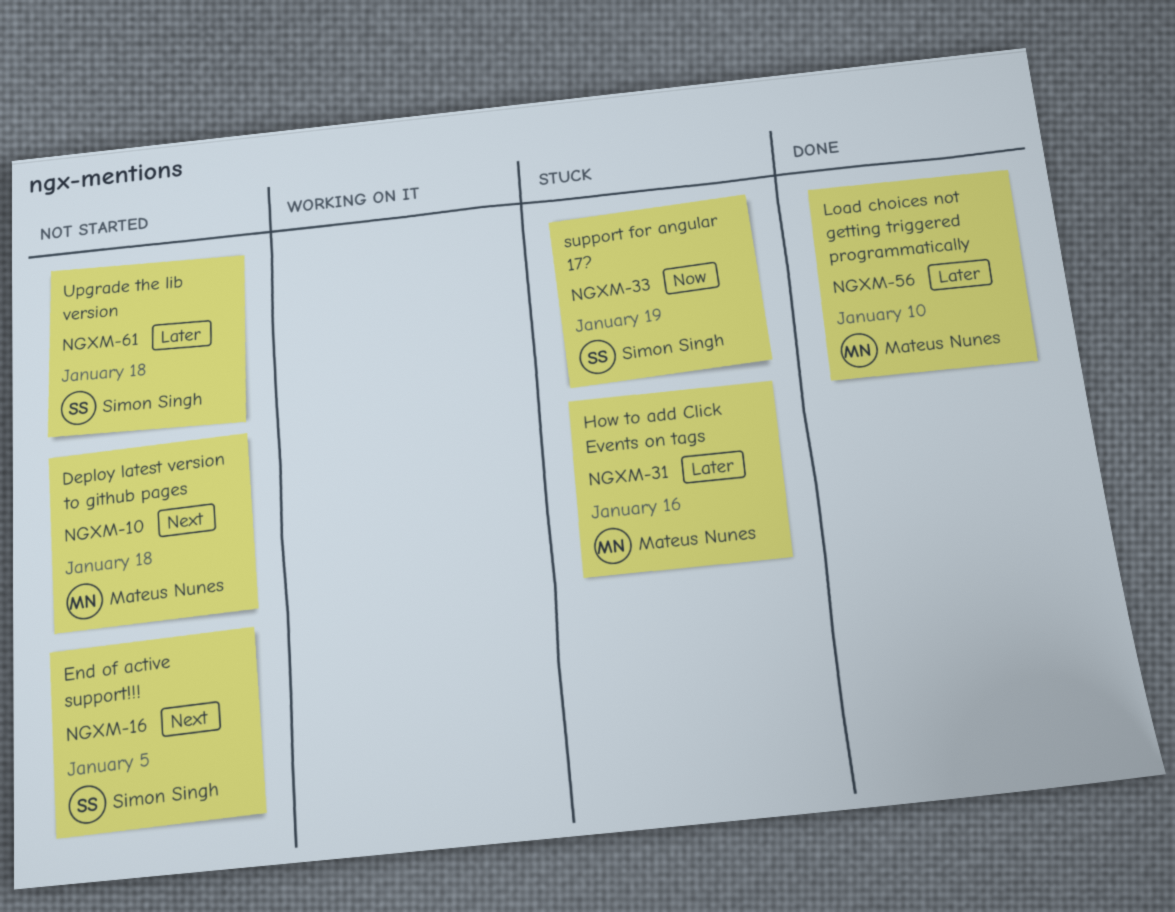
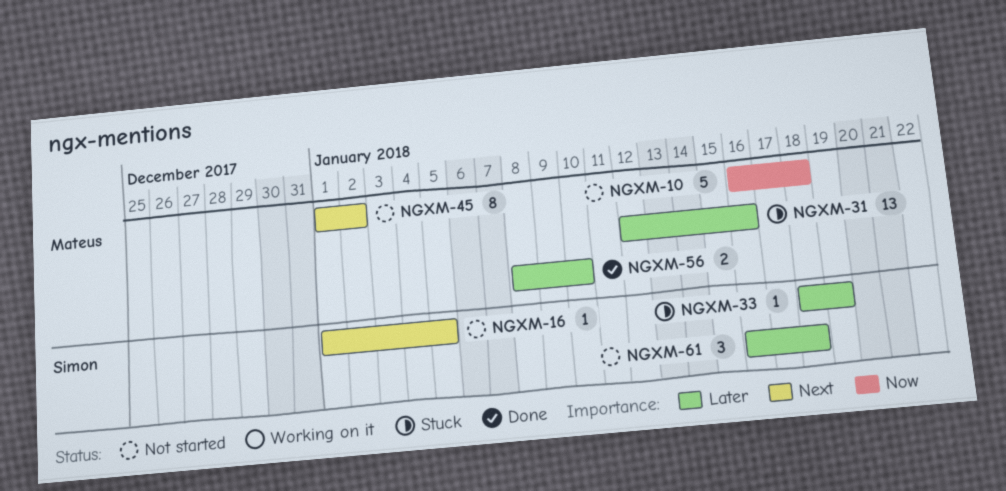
NGXM-10, priority: Next -> Now
NGXM-33, priority: Now -> Later
NGXM-45: none -> present

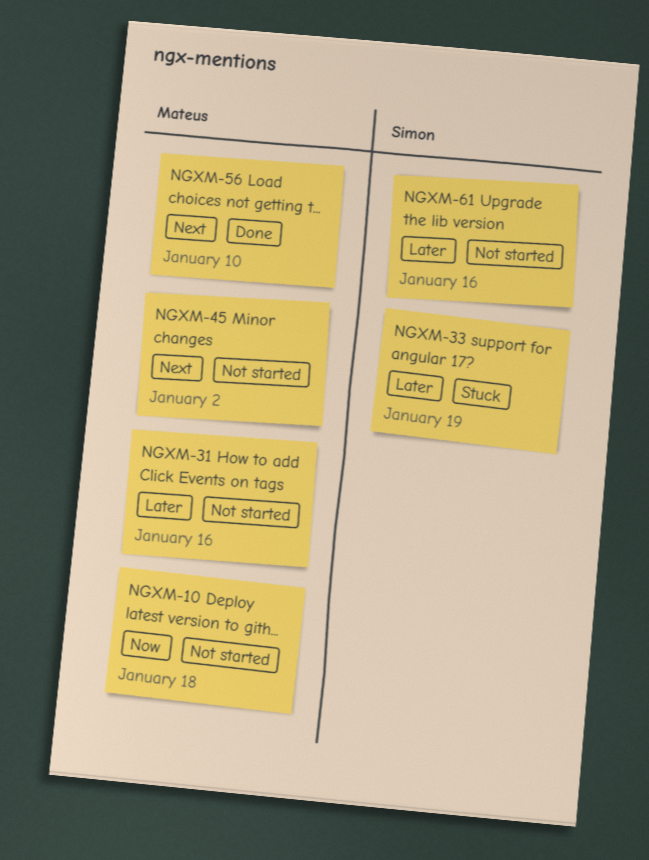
NGXM-16: present -> none
NGXM-31, status: Stuck -> Not started
NGXM-56, priority: Later -> Next
NGXM-61, due: Jan 18 -> Jan 16

